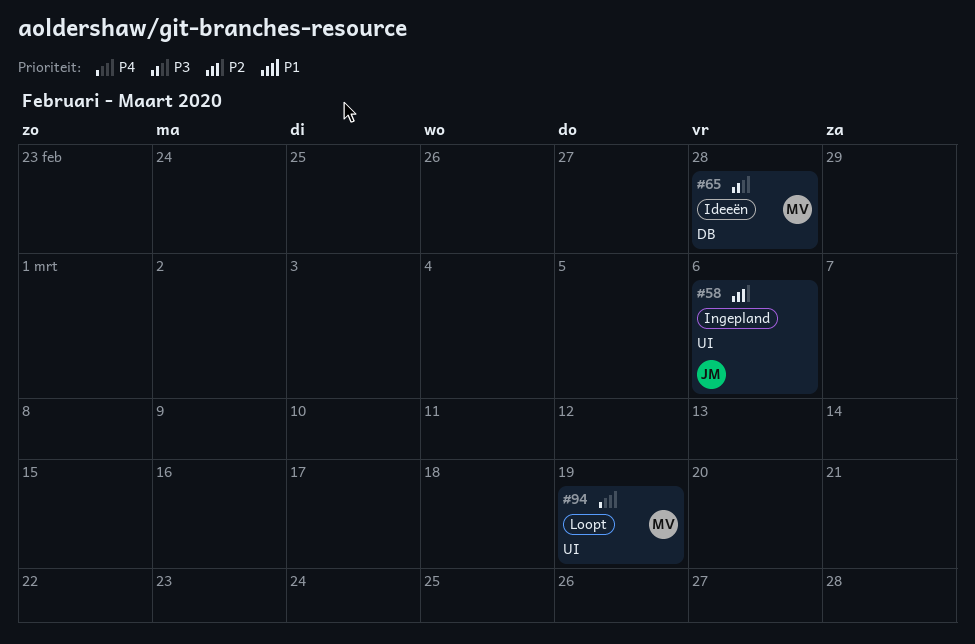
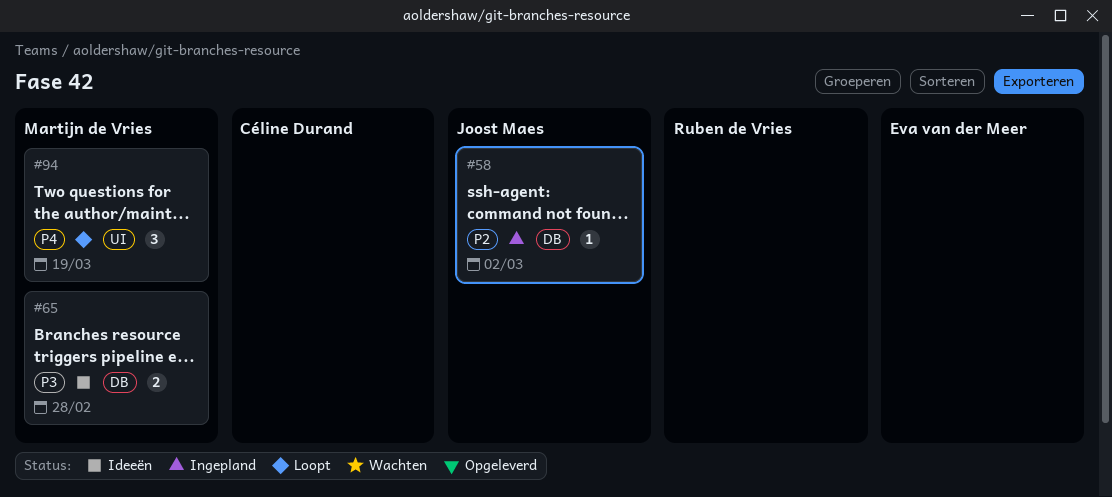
#58, label: UI -> DB
#58, due: Mar 6 -> Mar 2

